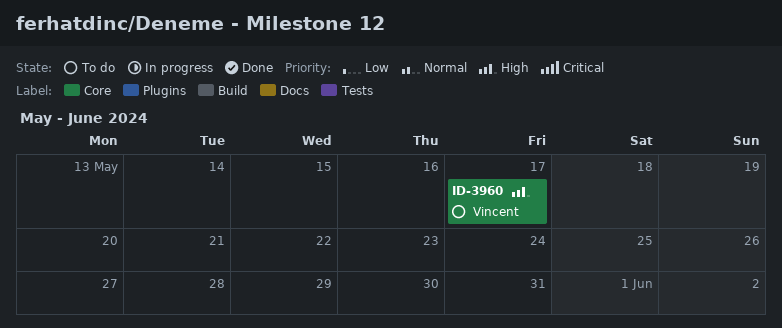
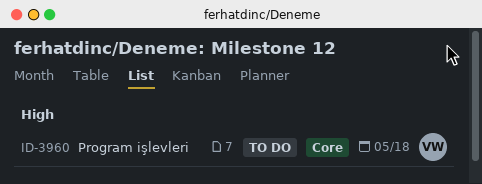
ID-3960, due: May 17 -> May 18

